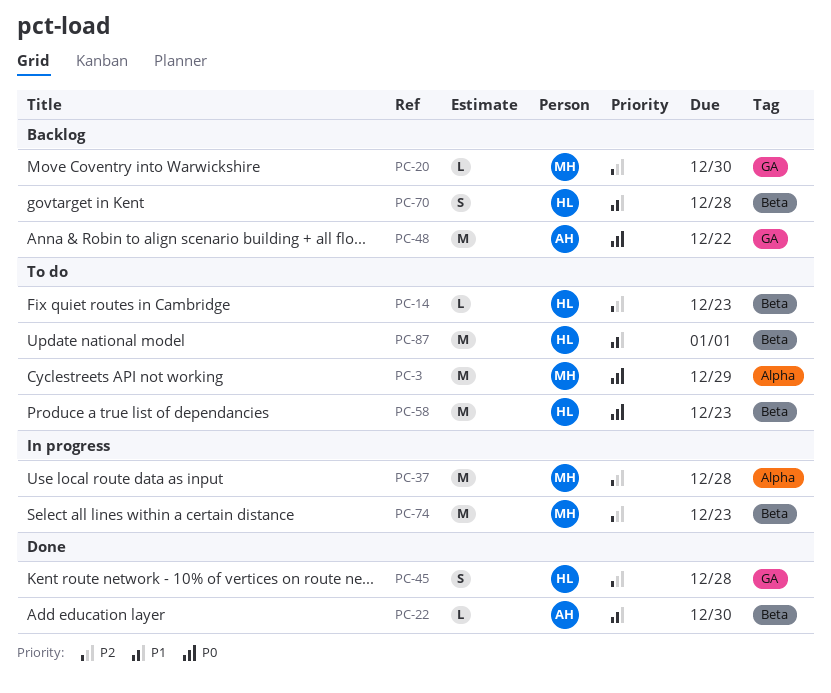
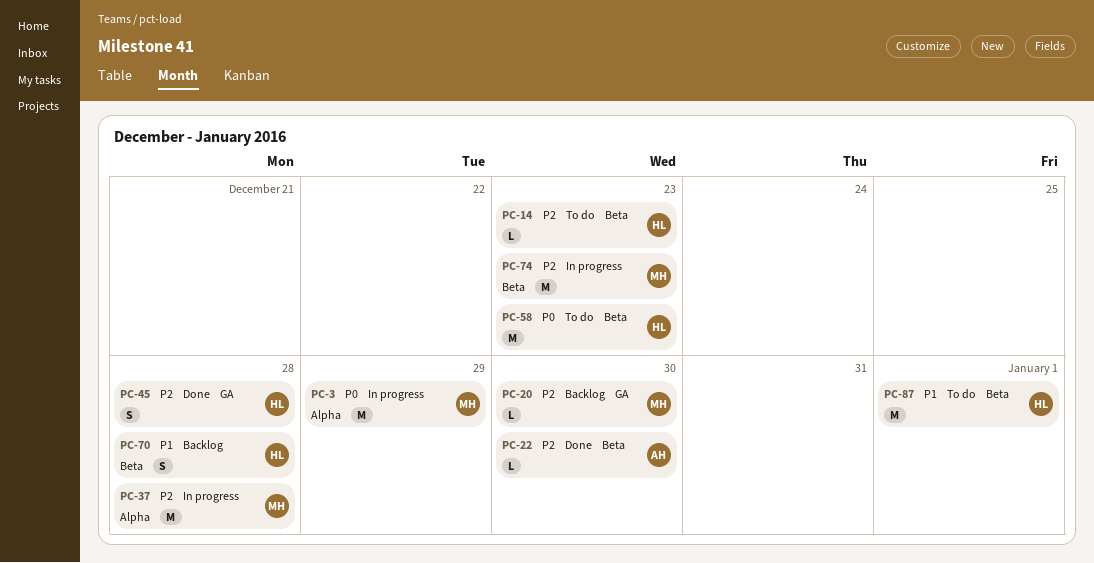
PC-3, status: To do -> In progress
PC-22, priority: P1 -> P2
PC-48: present -> none

